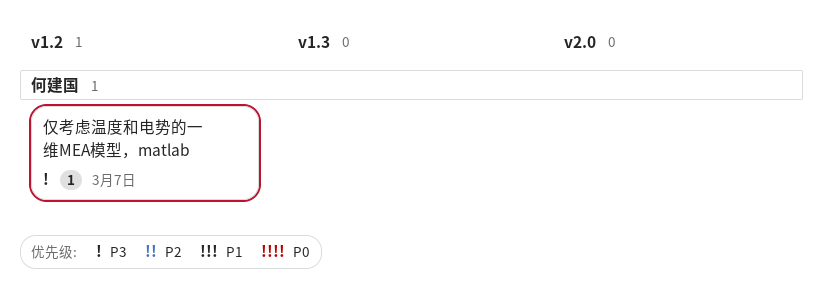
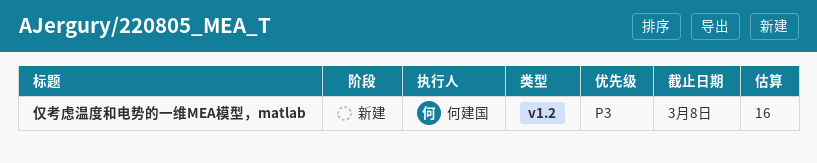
仅考虑温度和电势的一维MEA模型，matlab, estimate: 1 -> 16
仅考虑温度和电势的一维MEA模型，matlab, due: Mar 7 -> Mar 8

